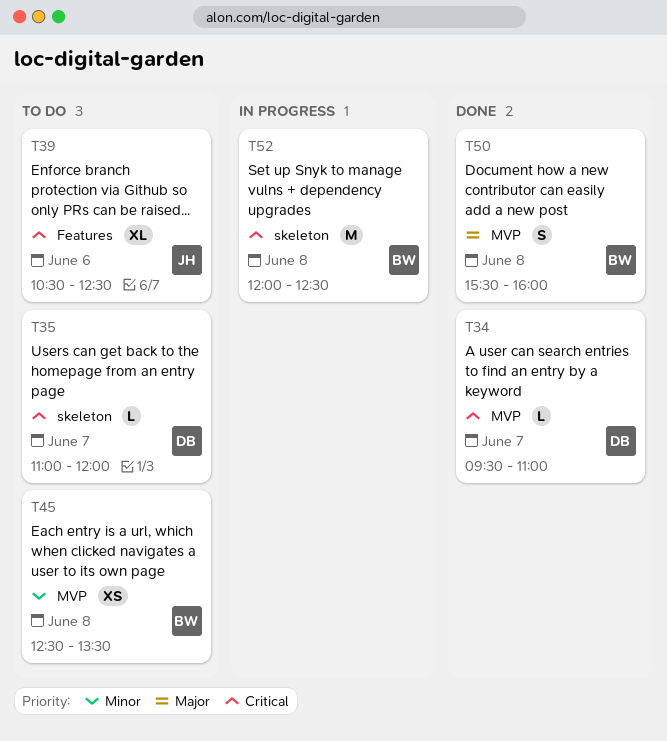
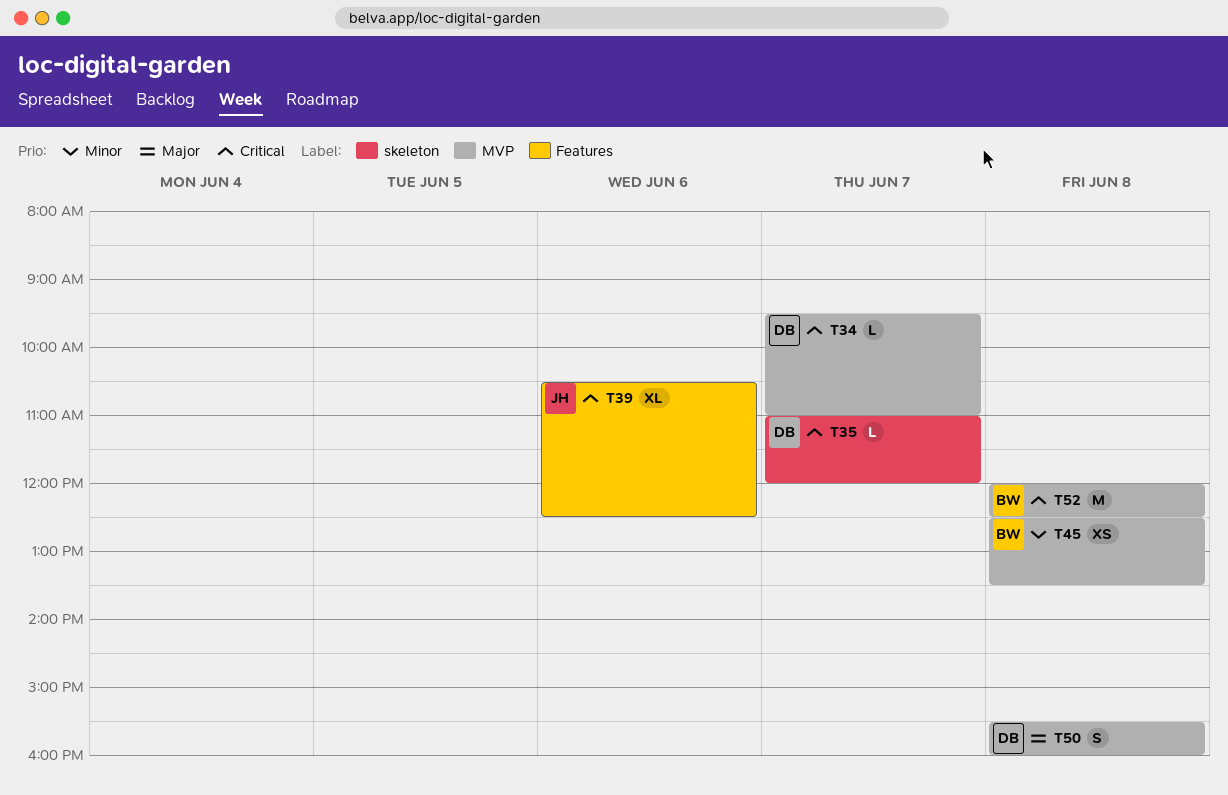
T50, owner: BW -> DB
T52, label: skeleton -> MVP

